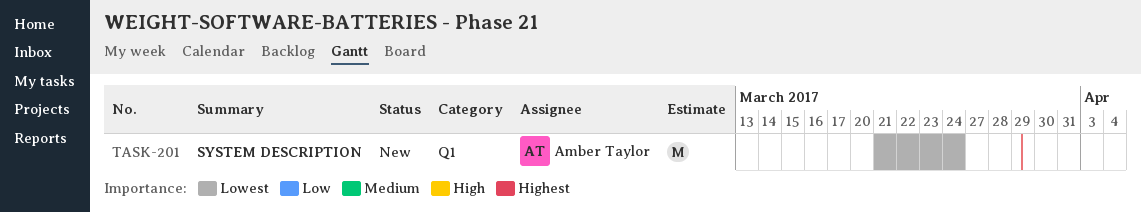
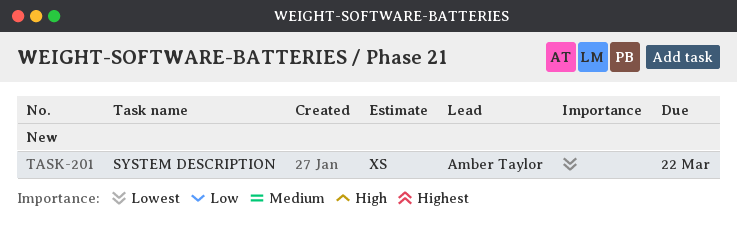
TASK-201, estimate: M -> XS
TASK-201, due: Mar 24 -> Mar 22

